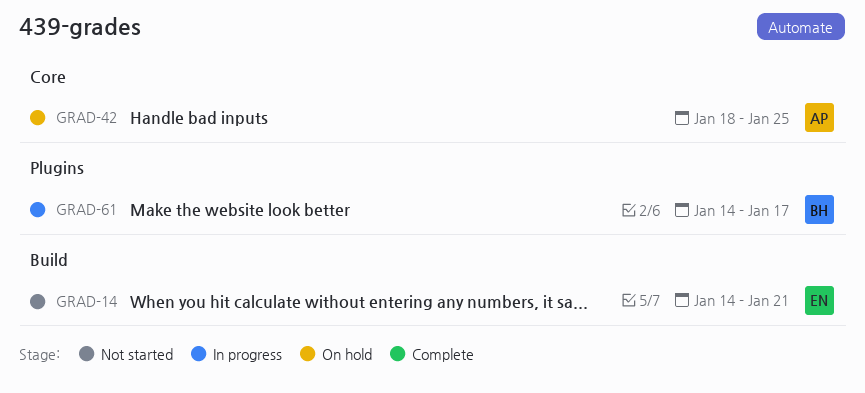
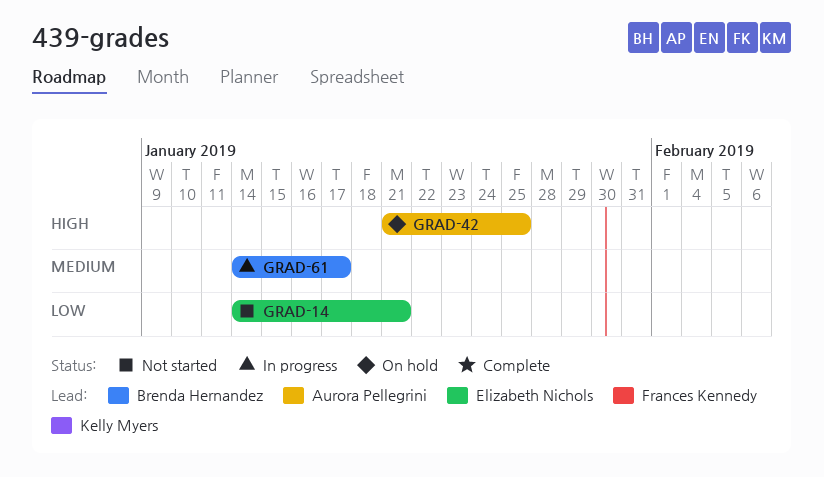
GRAD-42, start: Jan 18 -> Jan 21

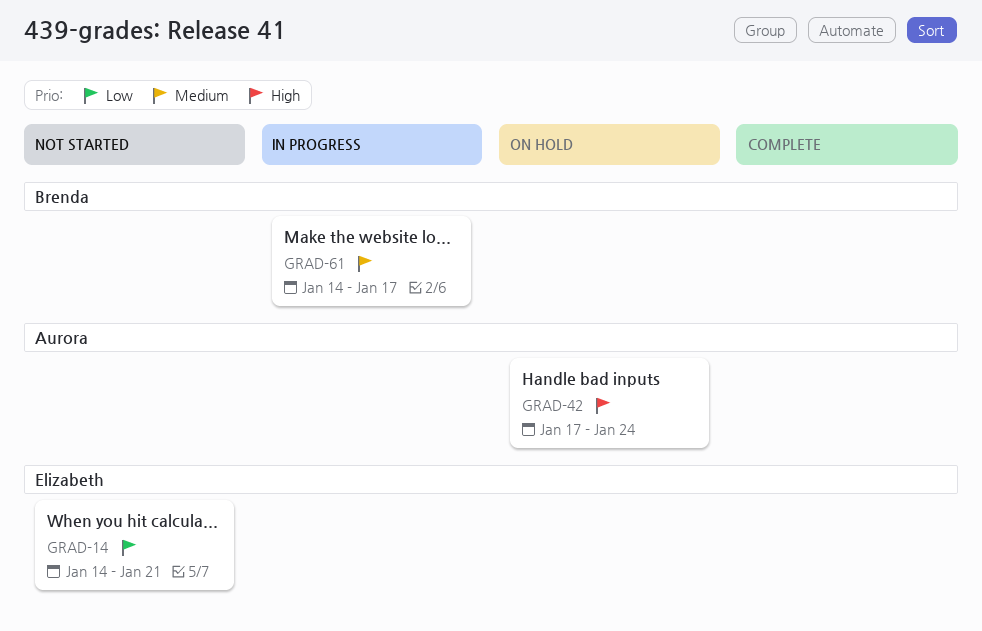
GRAD-42, start: Jan 21 -> Jan 17
GRAD-42, due: Jan 25 -> Jan 24

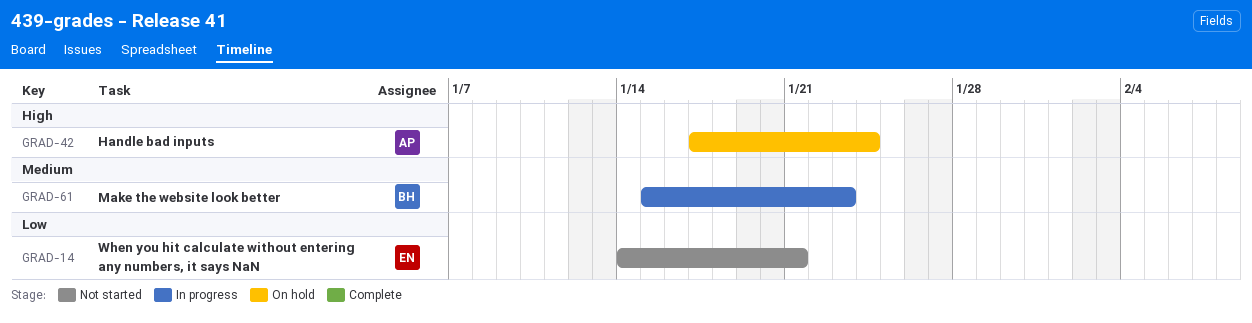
GRAD-61, start: Jan 14 -> Jan 15
GRAD-61, due: Jan 17 -> Jan 23

